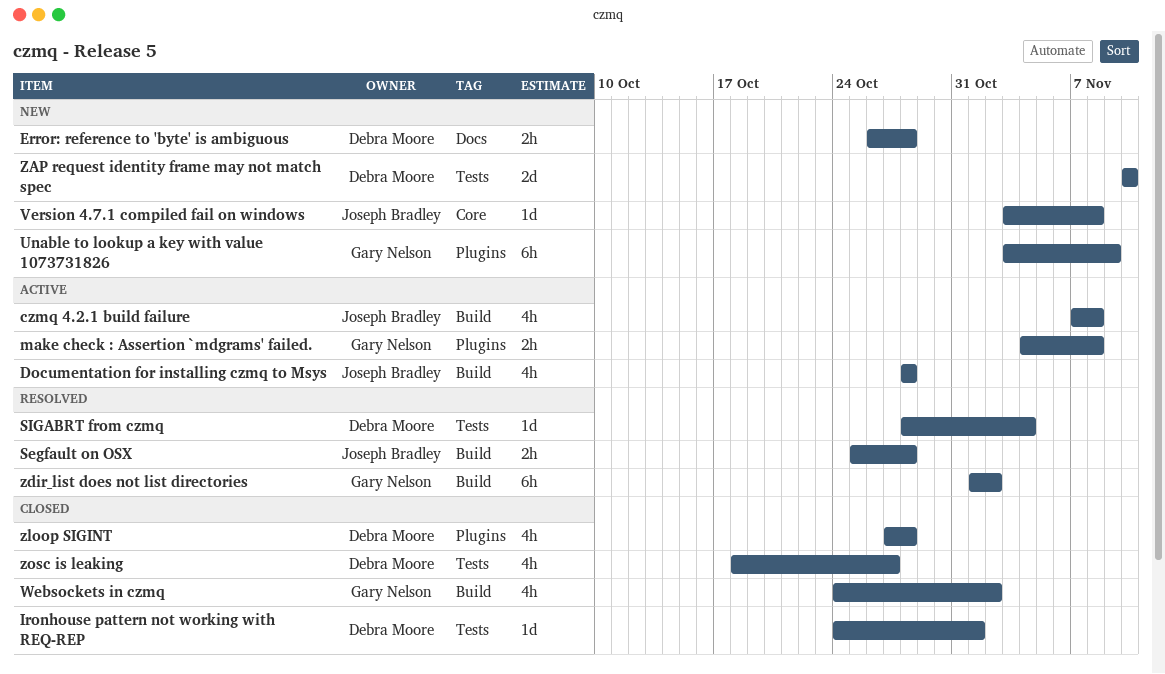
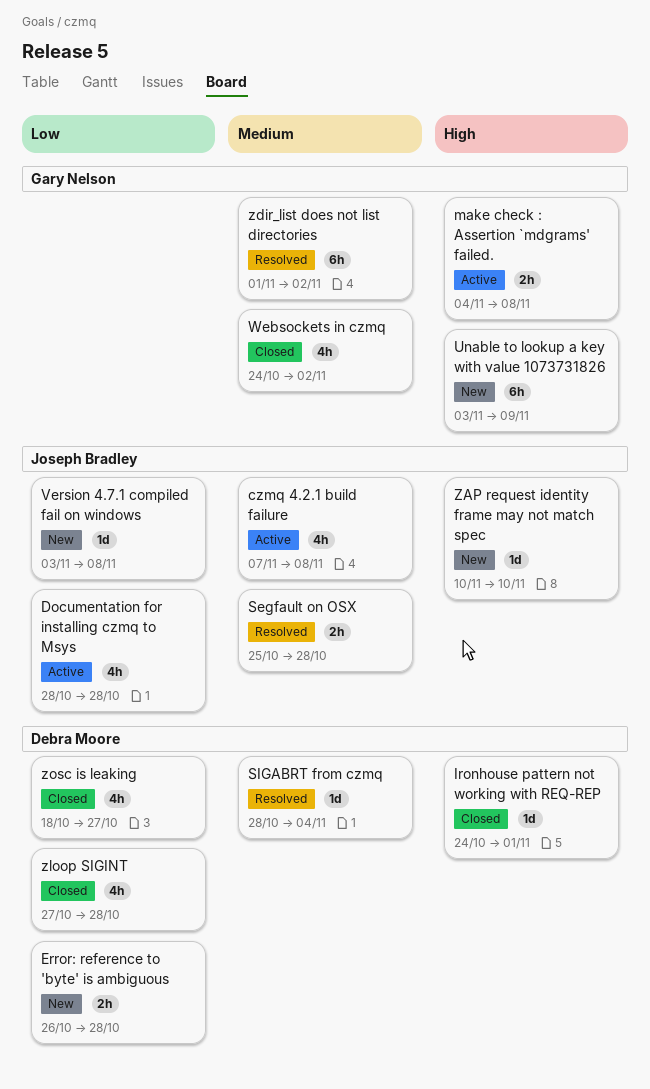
ZAP request identity frame may not match spec, owner: Debra Moore -> Joseph Bradley
ZAP request identity frame may not match spec, estimate: 2d -> 1d

